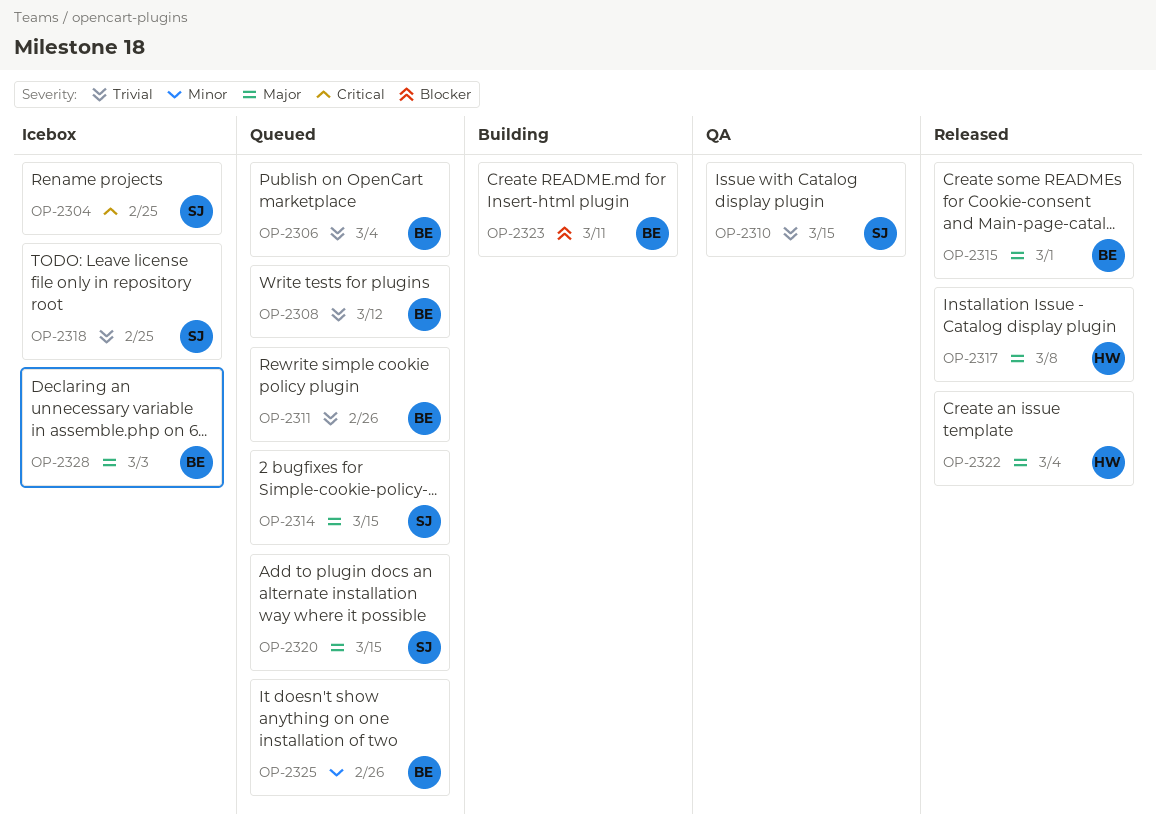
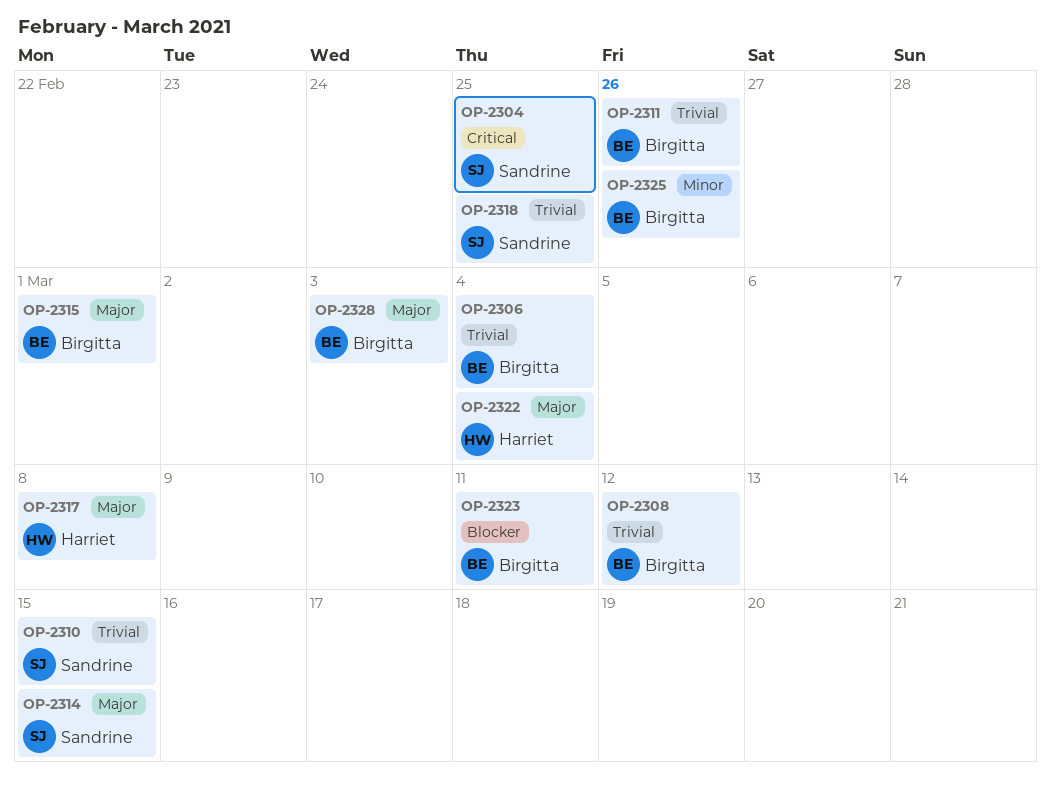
OP-2320: present -> none

